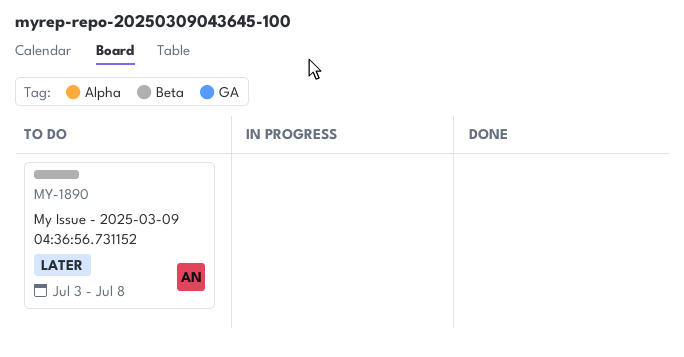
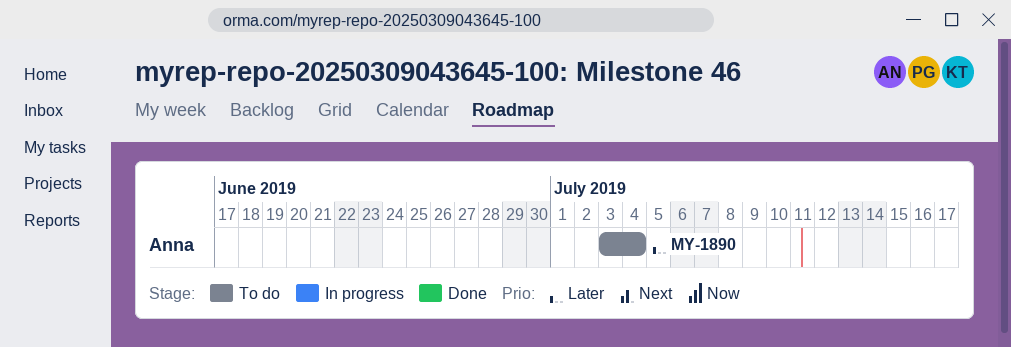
MY-1890, due: Jul 8 -> Jul 4

